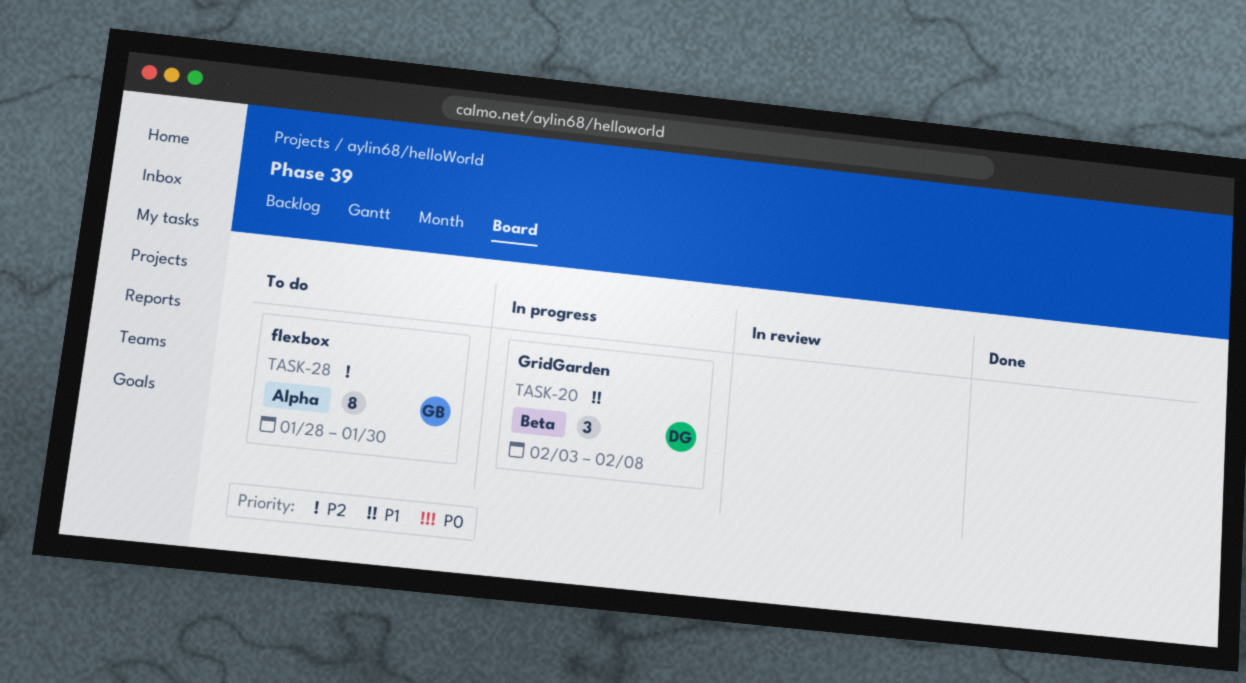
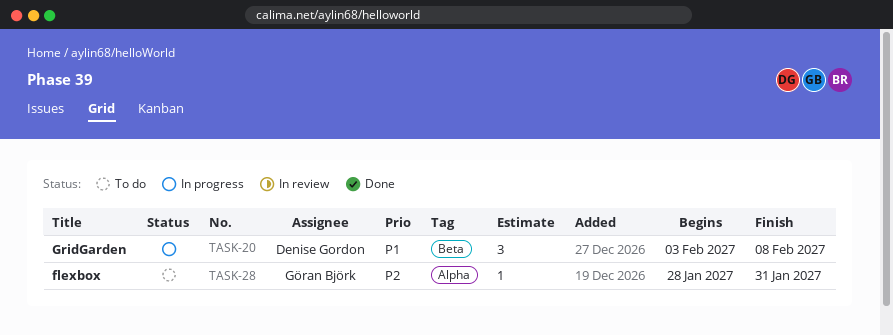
TASK-28, estimate: 8 -> 1
TASK-28, due: Jan 30 -> Jan 31

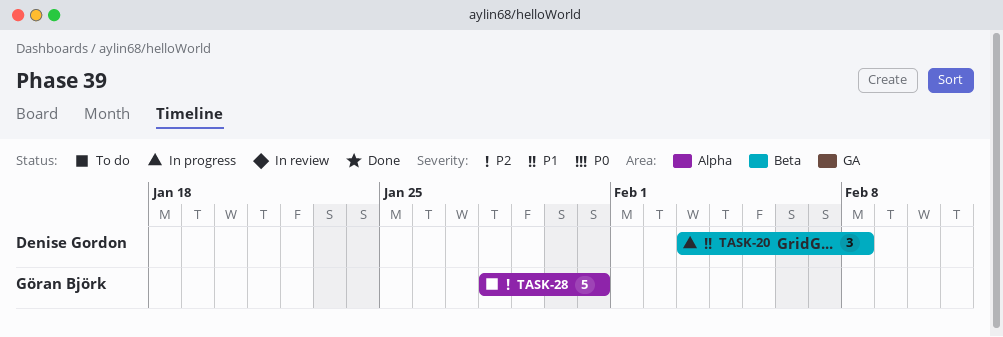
TASK-28, estimate: 1 -> 5

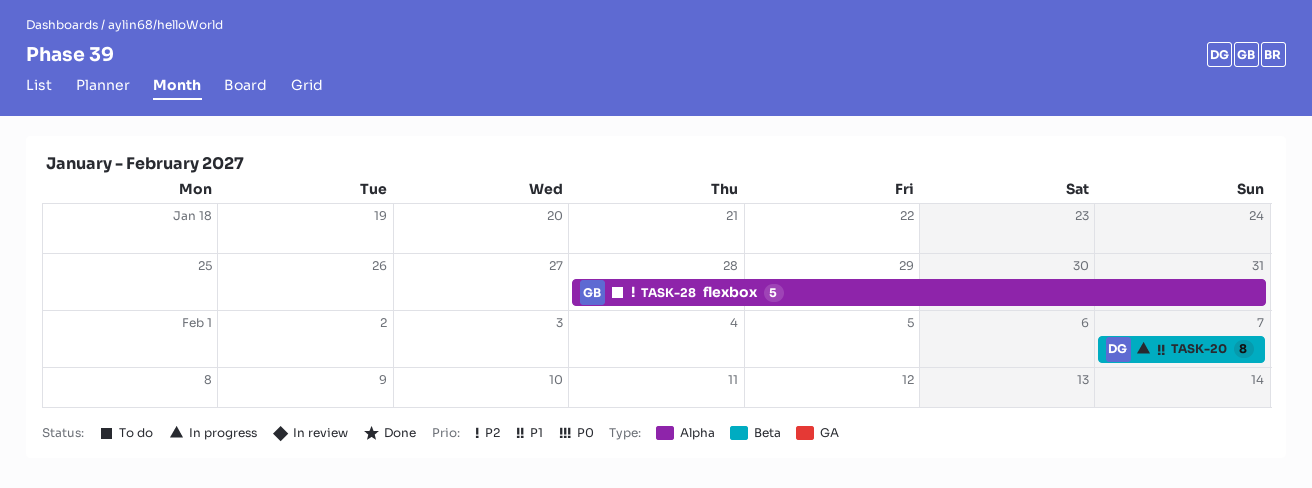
TASK-20, estimate: 3 -> 8
TASK-20, start: Feb 3 -> Feb 7
TASK-20, due: Feb 8 -> Feb 7

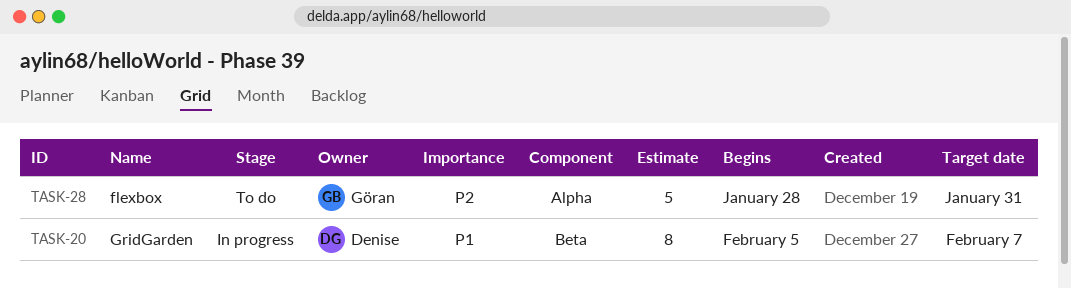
TASK-20, start: Feb 7 -> Feb 5

